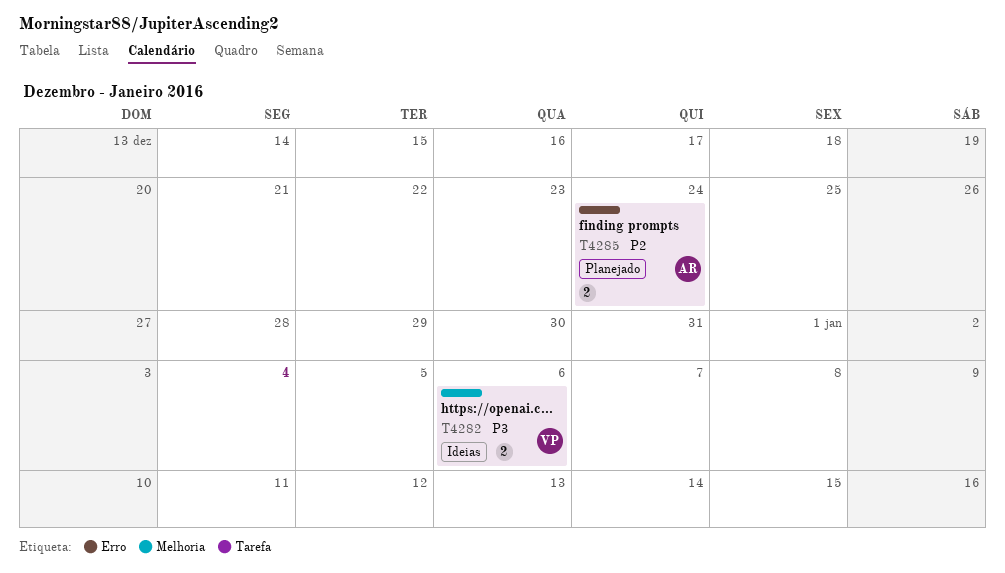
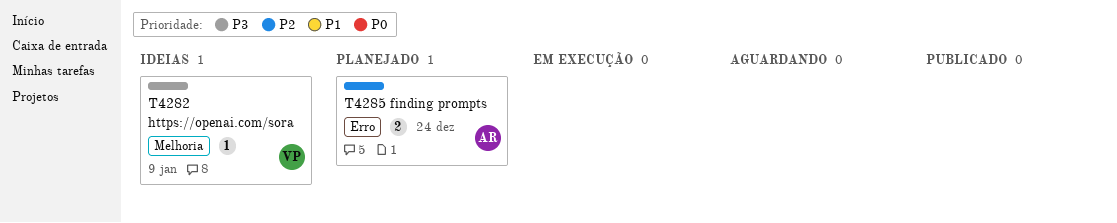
T4282, estimate: 2 -> 1
T4282, due: Jan 6 -> Jan 9

